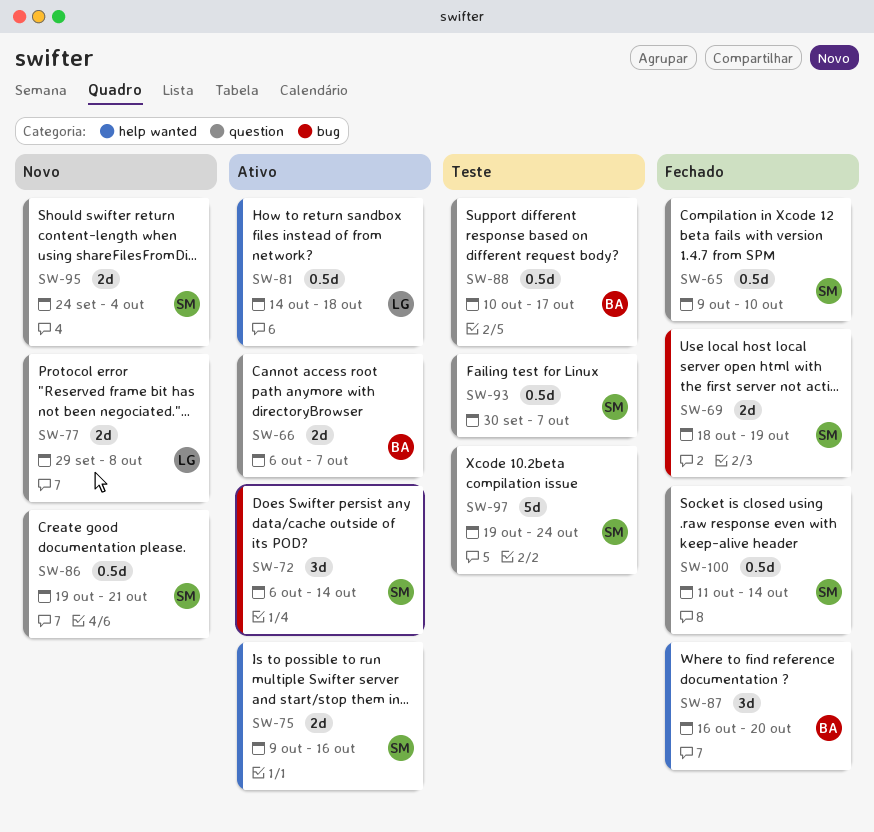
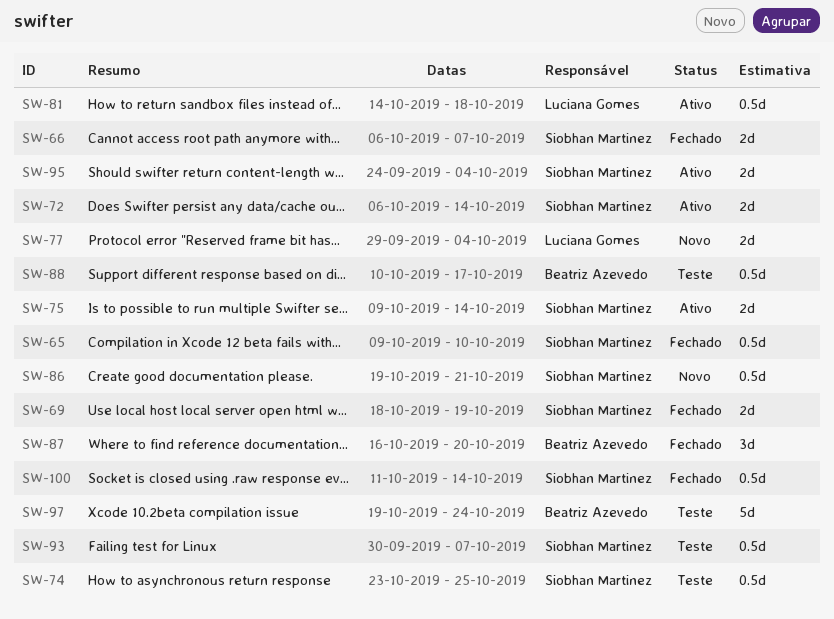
SW-66, status: Ativo -> Fechado
SW-66, owner: Beatriz Azevedo -> Siobhan Martinez
SW-72, estimate: 3d -> 2d
SW-74: none -> present
SW-75, due: Oct 16 -> Oct 14
SW-77, due: Oct 8 -> Oct 4
SW-95, status: Novo -> Ativo
SW-97, owner: Siobhan Martinez -> Beatriz Azevedo

